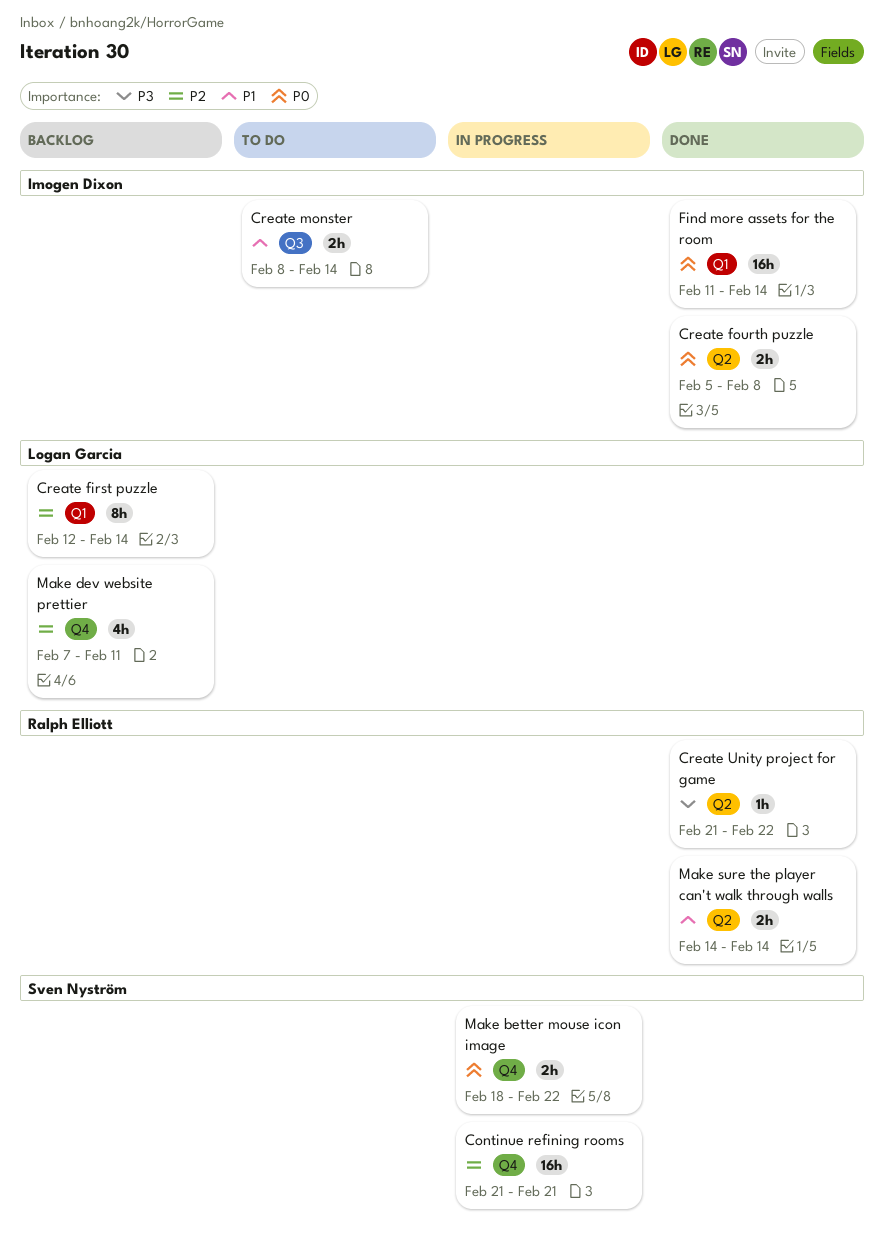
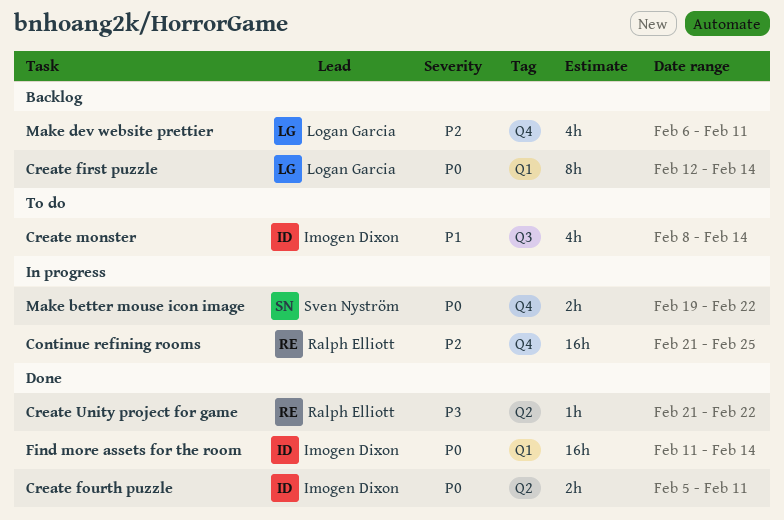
Continue refining rooms, owner: Sven Nyström -> Ralph Elliott
Continue refining rooms, due: Feb 21 -> Feb 25
Create first puzzle, priority: P2 -> P0
Create fourth puzzle, due: Feb 8 -> Feb 11
Create monster, estimate: 2h -> 4h
Make better mouse icon image, start: Feb 18 -> Feb 19
Make dev website prettier, start: Feb 7 -> Feb 6
Make sure the player can't walk through walls: present -> none

